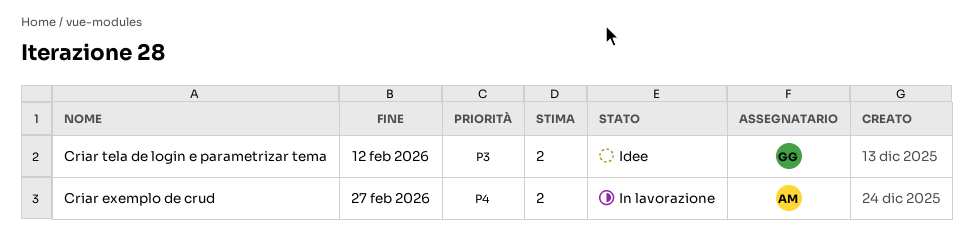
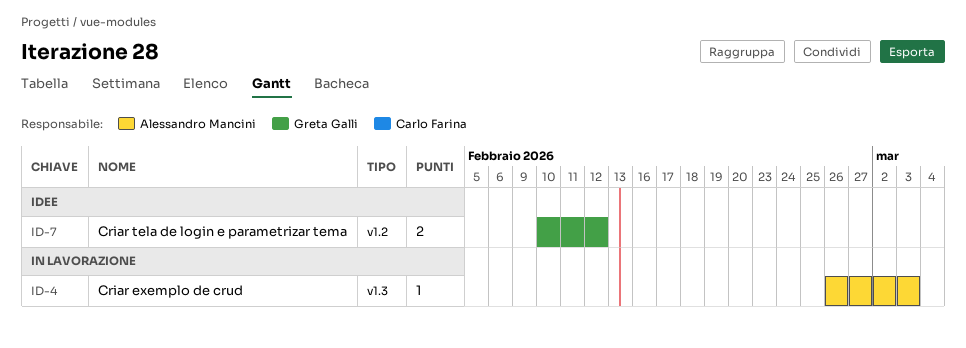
Criar exemplo de crud, estimate: 2 -> 1
Criar exemplo de crud, due: Feb 27 -> Mar 3

